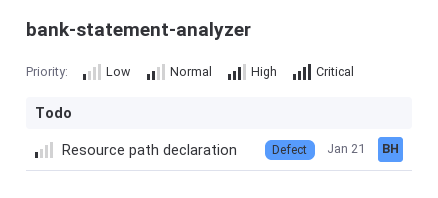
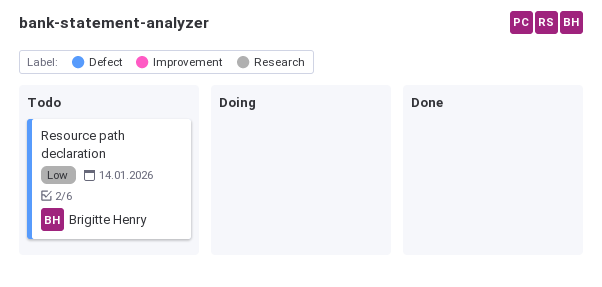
Resource path declaration, due: Jan 21 -> Jan 14

